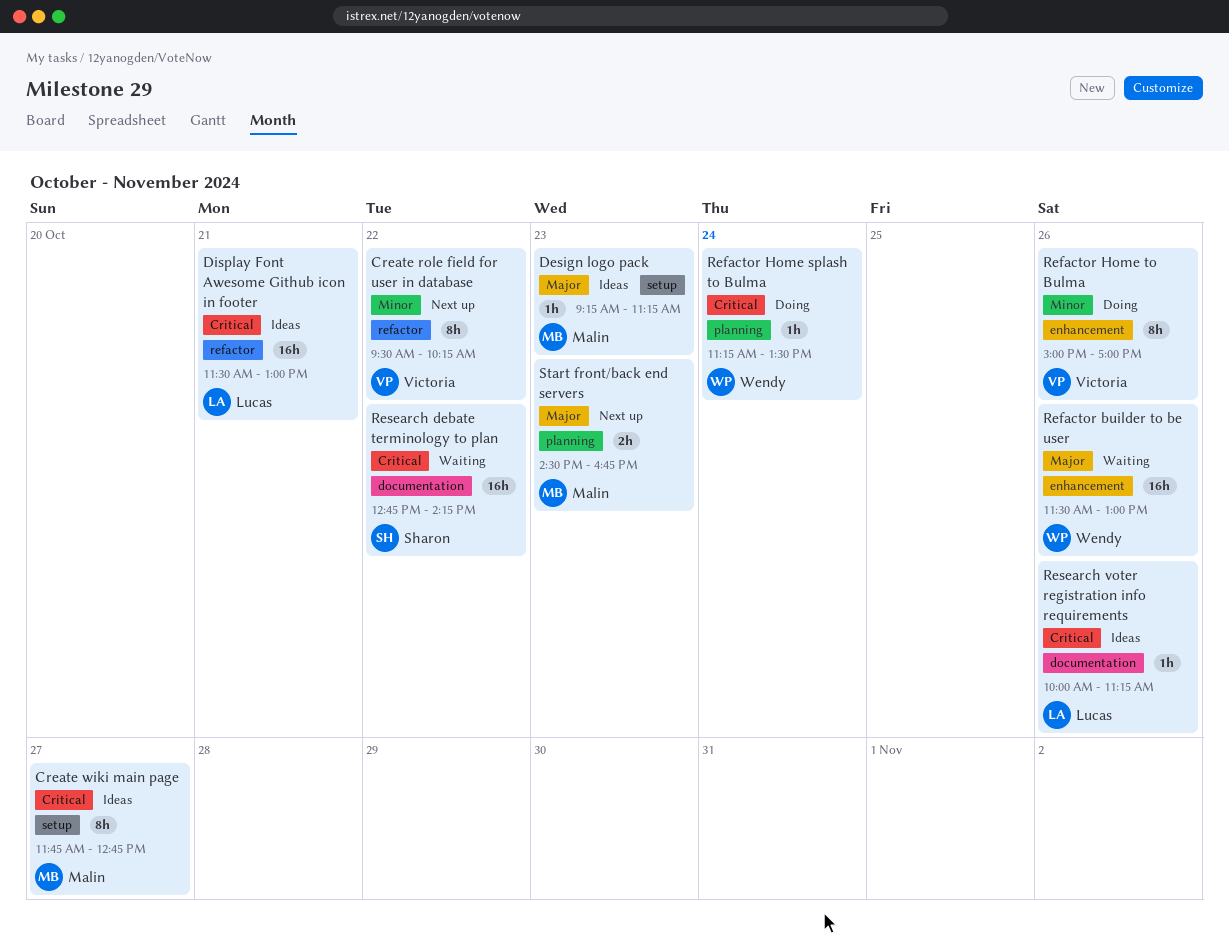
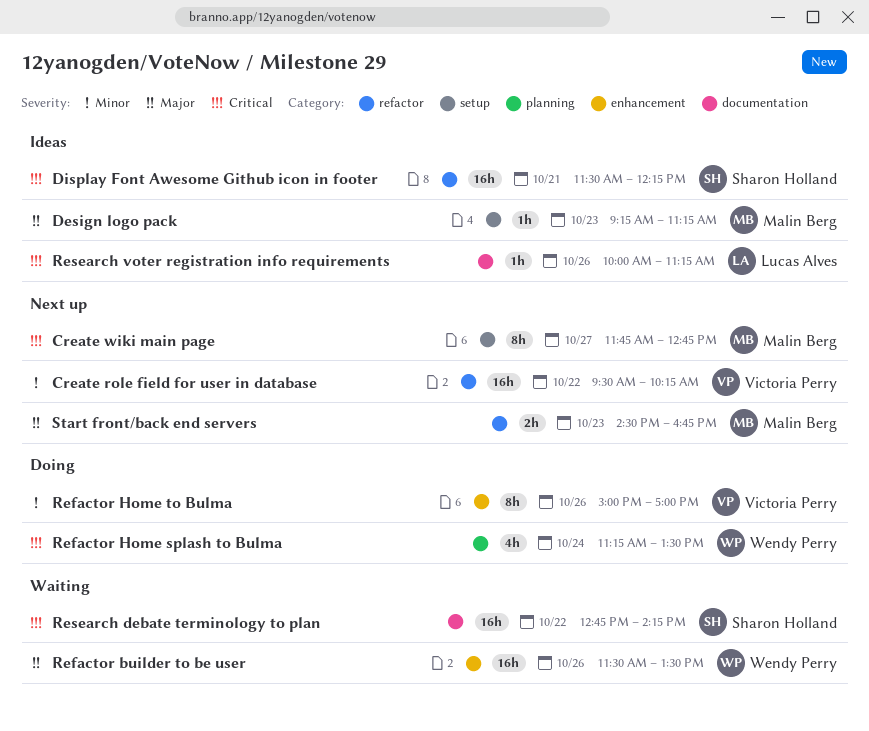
Create role field for user in database, estimate: 8h -> 16h
Create wiki main page, status: Ideas -> Next up
Display Font Awesome Github icon in footer, owner: Lucas Alves -> Sharon Holland
Display Font Awesome Github icon in footer, ends: 13:00 -> 12:15
Refactor builder to be user, ends: 13:00 -> 13:30
Refactor Home splash to Bulma, estimate: 1h -> 4h
Start front/back end servers, label: planning -> refactor

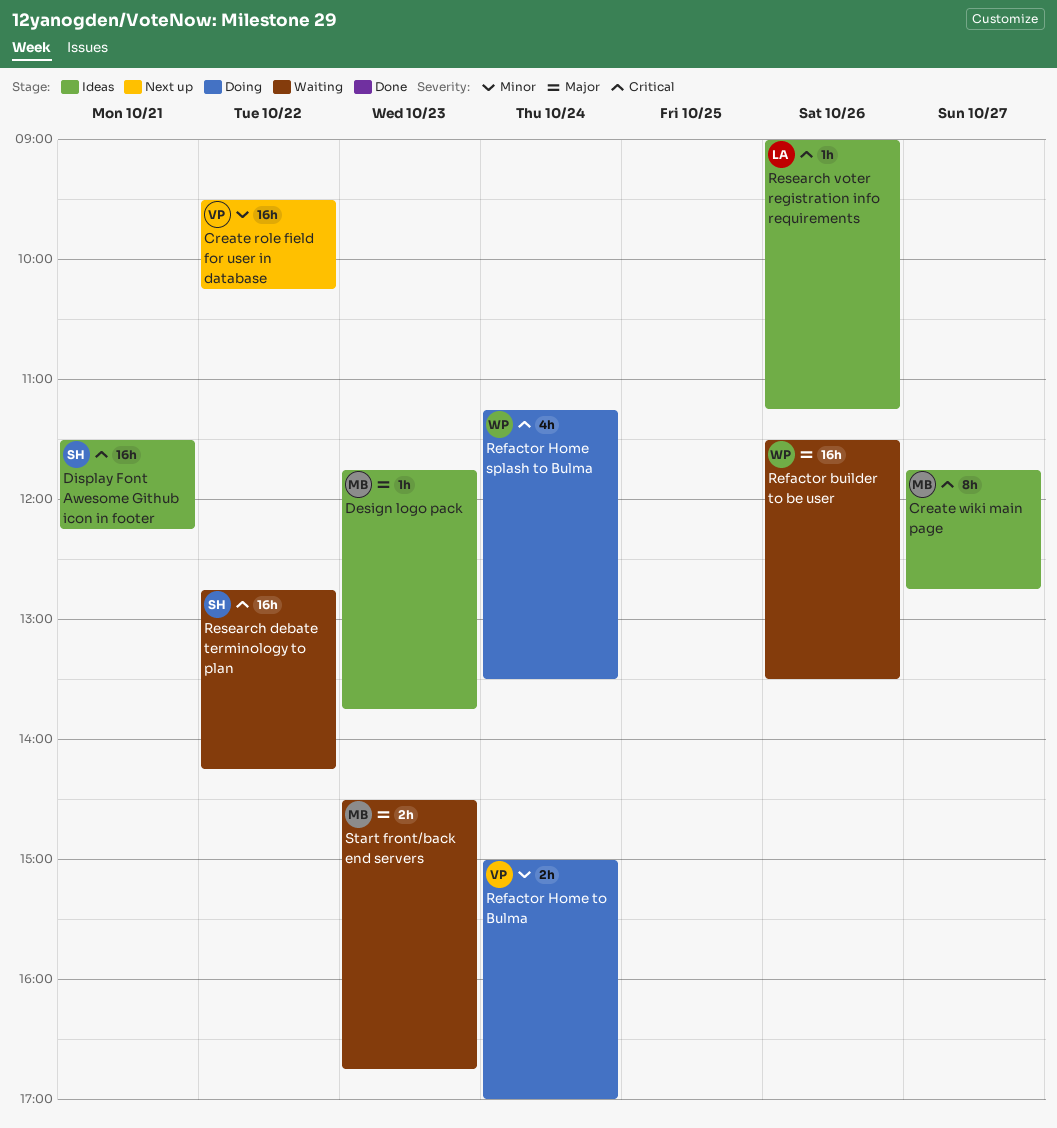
Create wiki main page, status: Next up -> Ideas
Design logo pack, begins: 09:15 -> 11:45
Design logo pack, ends: 11:15 -> 13:45
Refactor Home to Bulma, estimate: 8h -> 2h
Refactor Home to Bulma, day: Oct 26 -> Oct 24
Research voter registration info requirements, begins: 10:00 -> 09:00
Start front/back end servers, status: Next up -> Waiting

